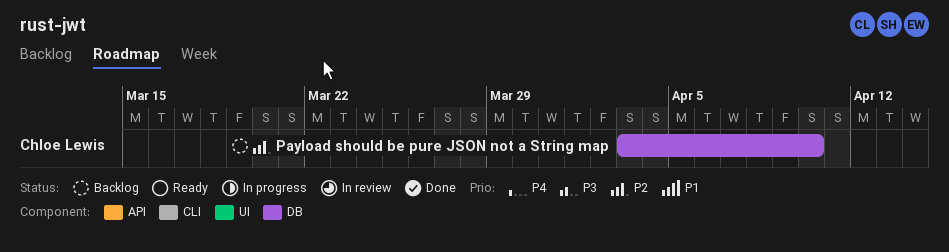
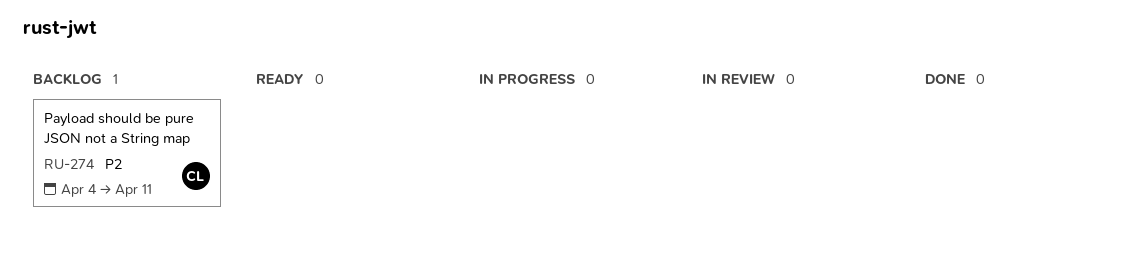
Payload should be pure JSON not a String map, start: Apr 3 -> Apr 4
Payload should be pure JSON not a String map, due: Apr 10 -> Apr 11

